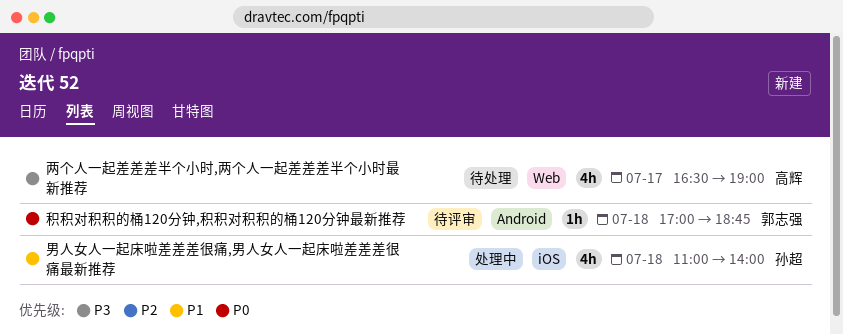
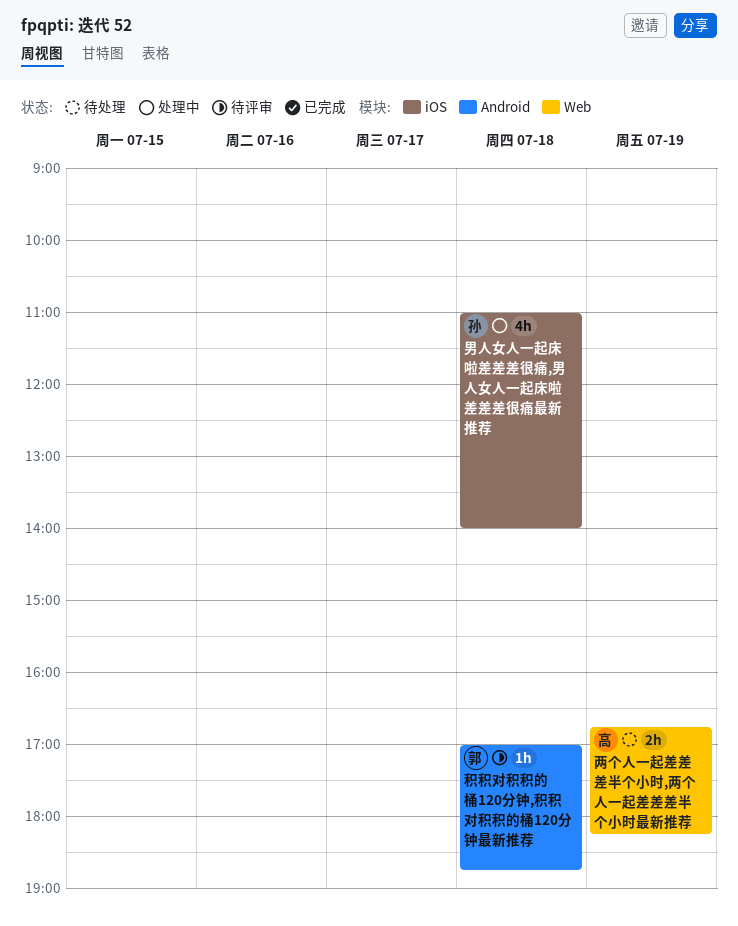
两个人一起差差差半个小时,两个人一起差差差半个小时最新推荐, estimate: 4h -> 2h
两个人一起差差差半个小时,两个人一起差差差半个小时最新推荐, day: Jul 17 -> Jul 19
两个人一起差差差半个小时,两个人一起差差差半个小时最新推荐, begins: 16:30 -> 16:45
两个人一起差差差半个小时,两个人一起差差差半个小时最新推荐, ends: 19:00 -> 18:15

